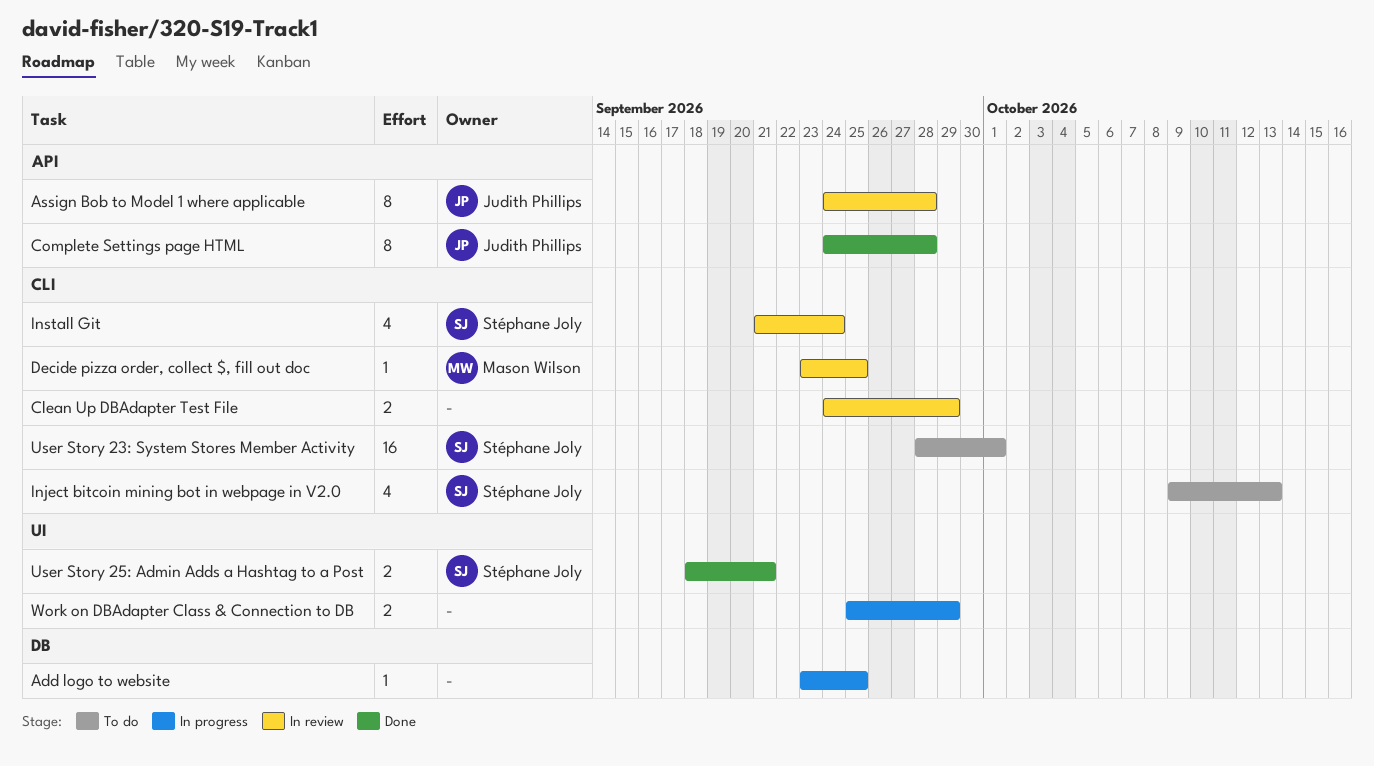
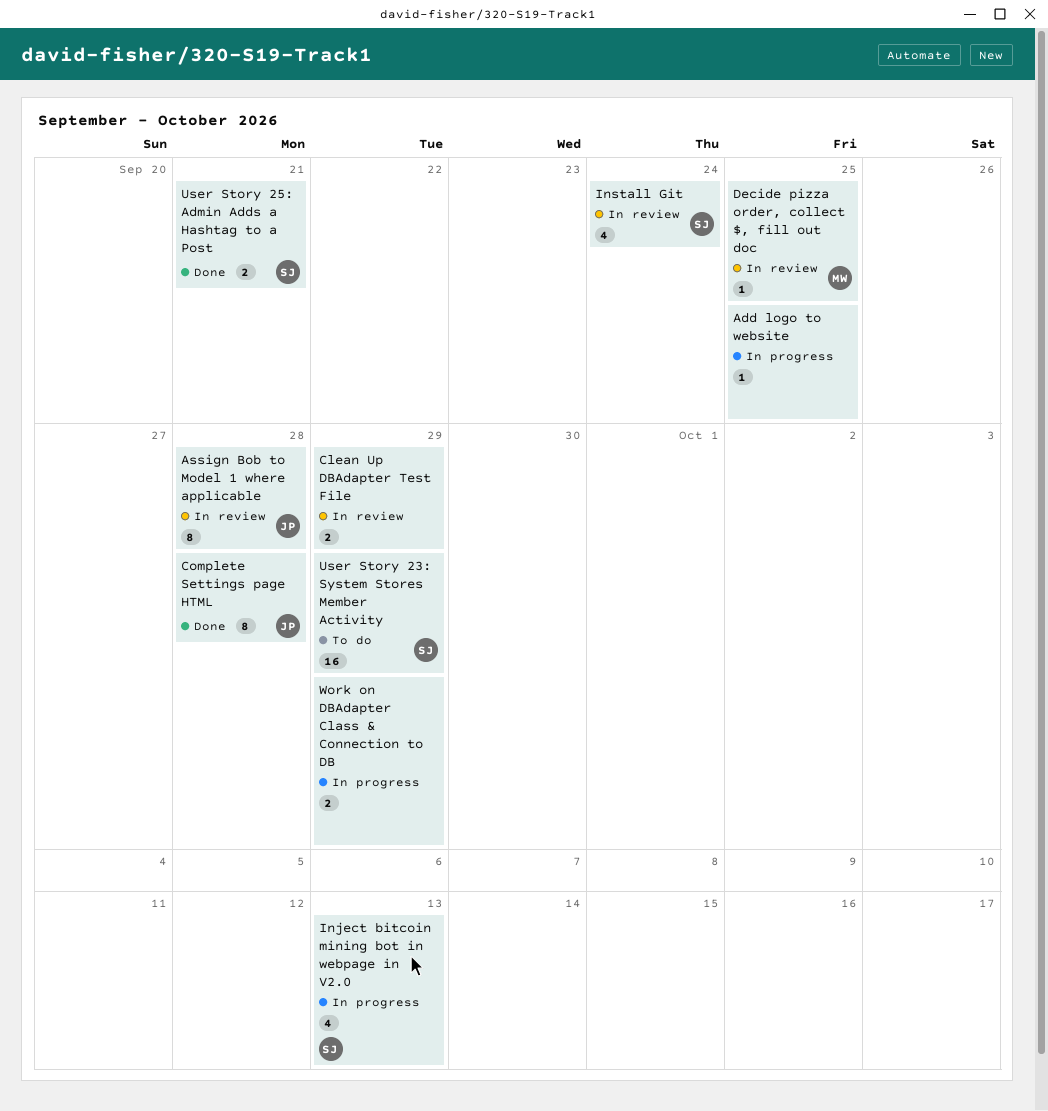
Inject bitcoin mining bot in webpage in V2.0, status: To do -> In progress
User Story 23: System Stores Member Activity, due: Oct 1 -> Sep 29

